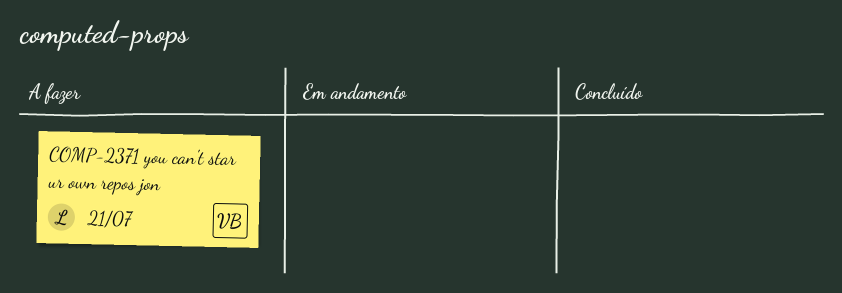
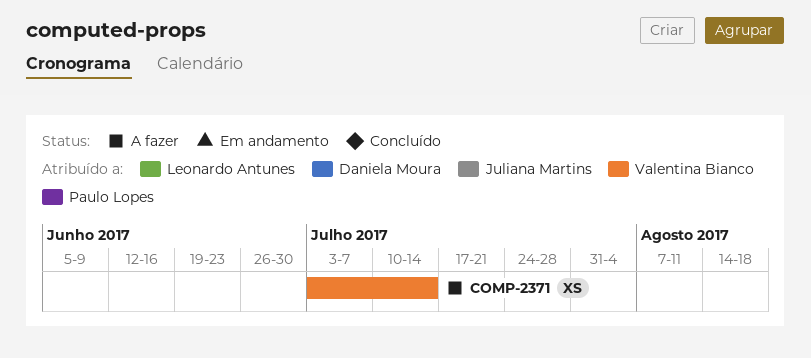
COMP-2371, estimate: L -> XS
COMP-2371, due: Jul 21 -> Jul 14

